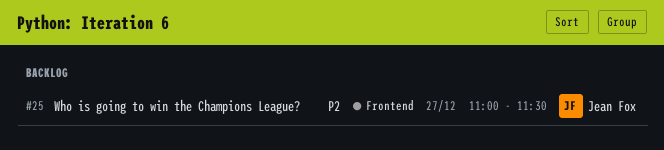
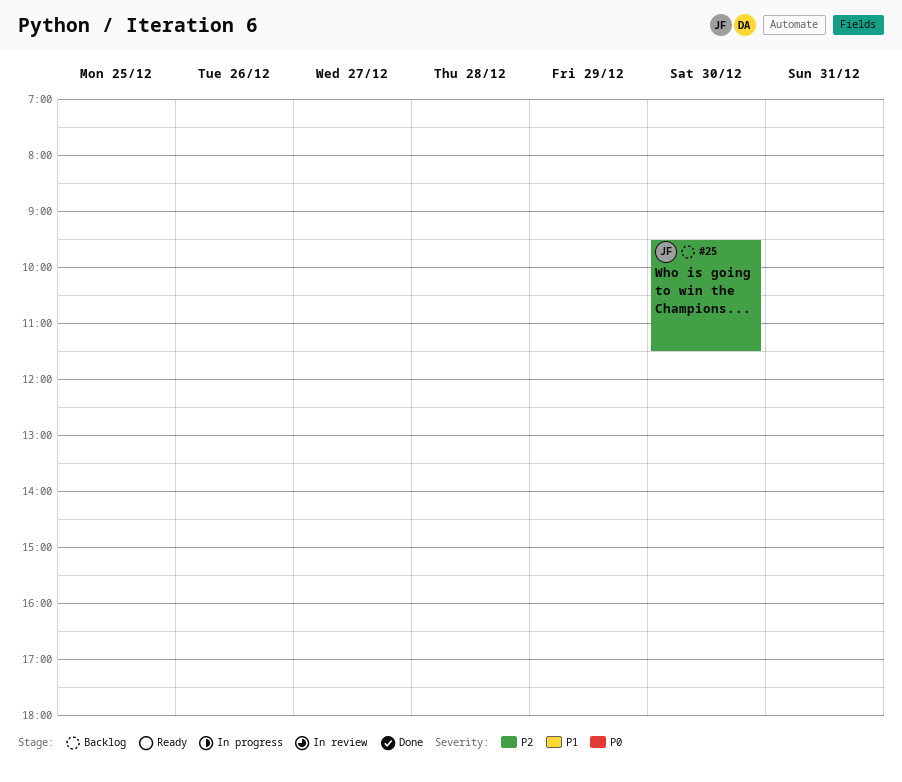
#25, day: Dec 27 -> Dec 30
#25, begins: 11:00 -> 09:30

